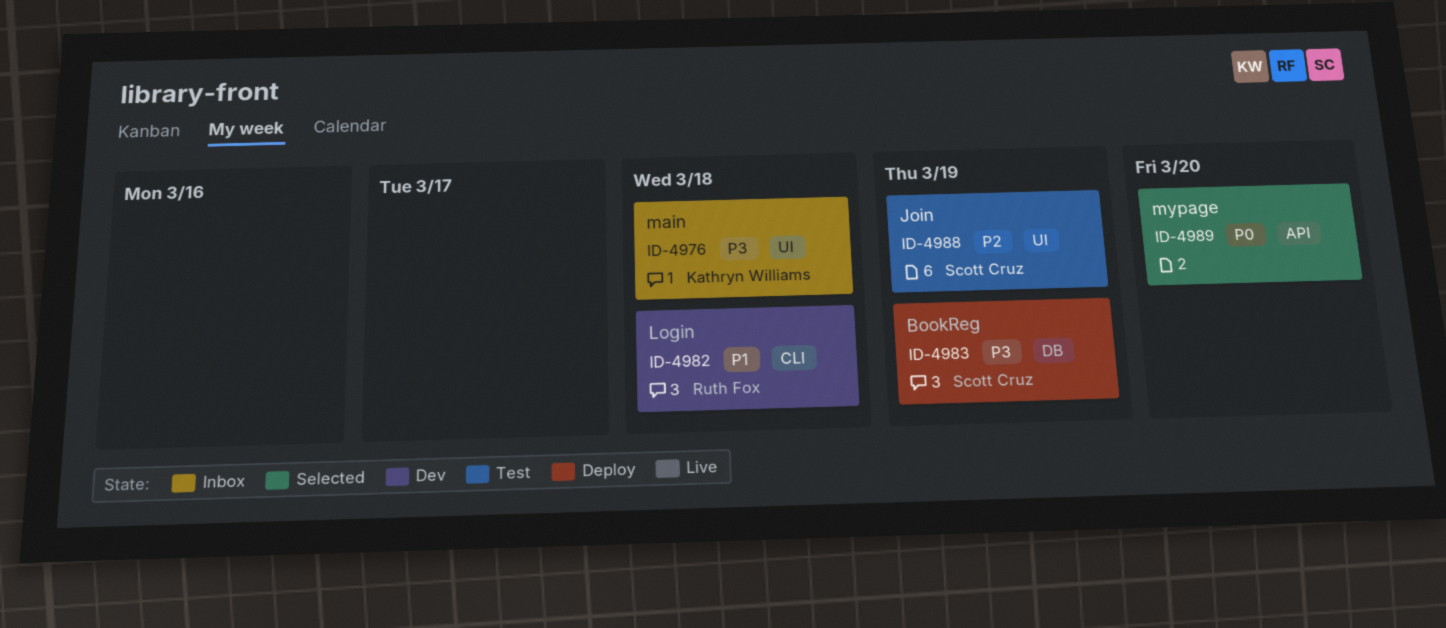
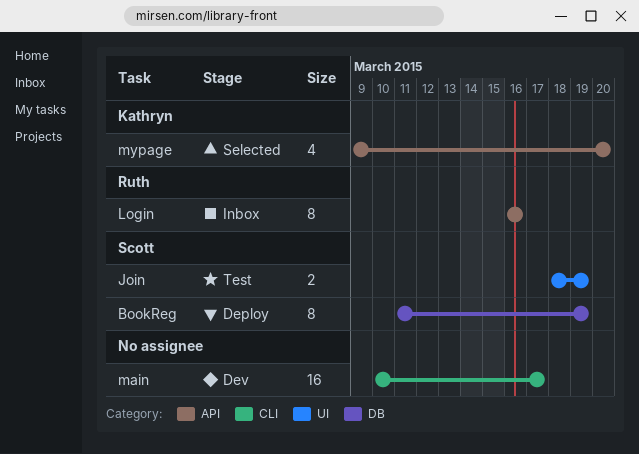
Login, status: Dev -> Inbox
Login, label: CLI -> API
Login, due: Mar 18 -> Mar 16
main, status: Inbox -> Dev
main, owner: Kathryn Williams -> none
main, label: UI -> CLI
main, due: Mar 18 -> Mar 17
mypage, owner: none -> Kathryn Williams

